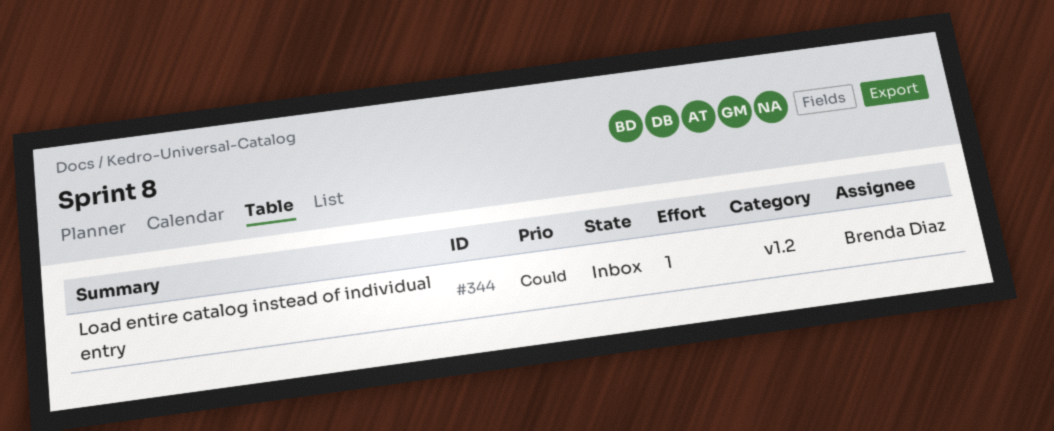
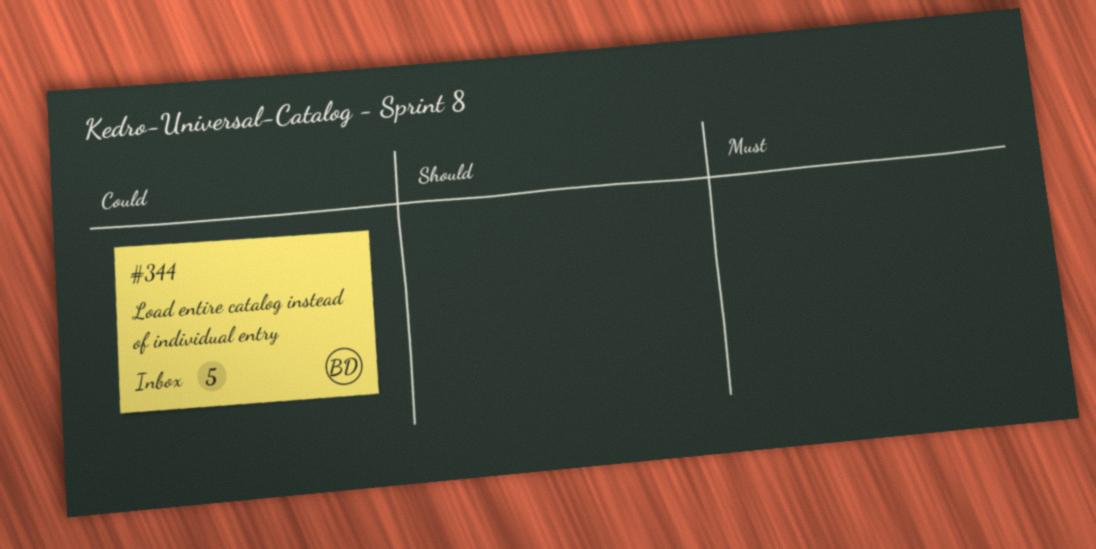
#344, estimate: 1 -> 5

